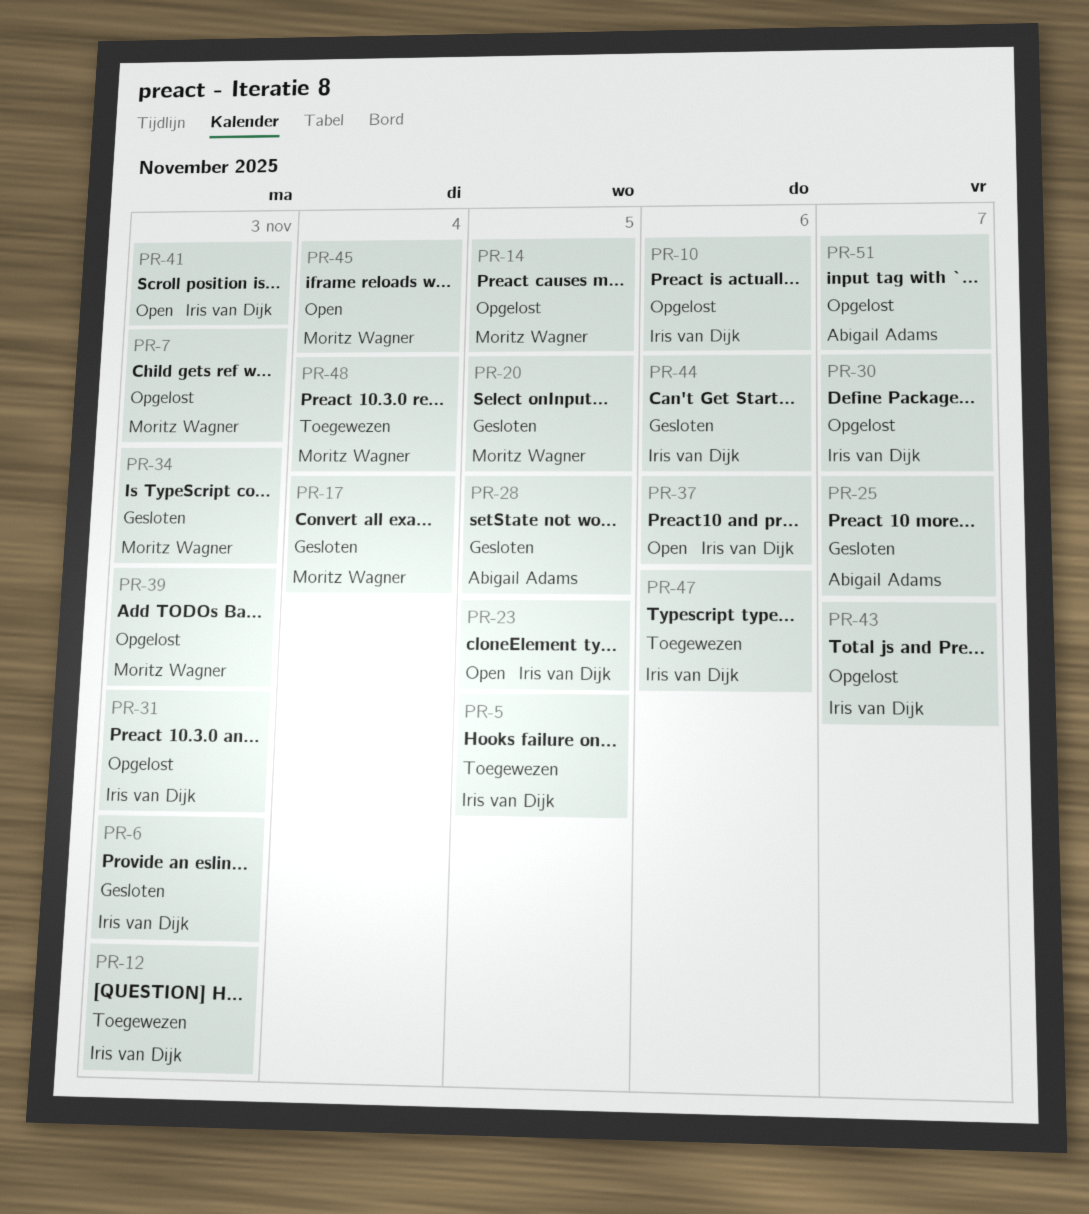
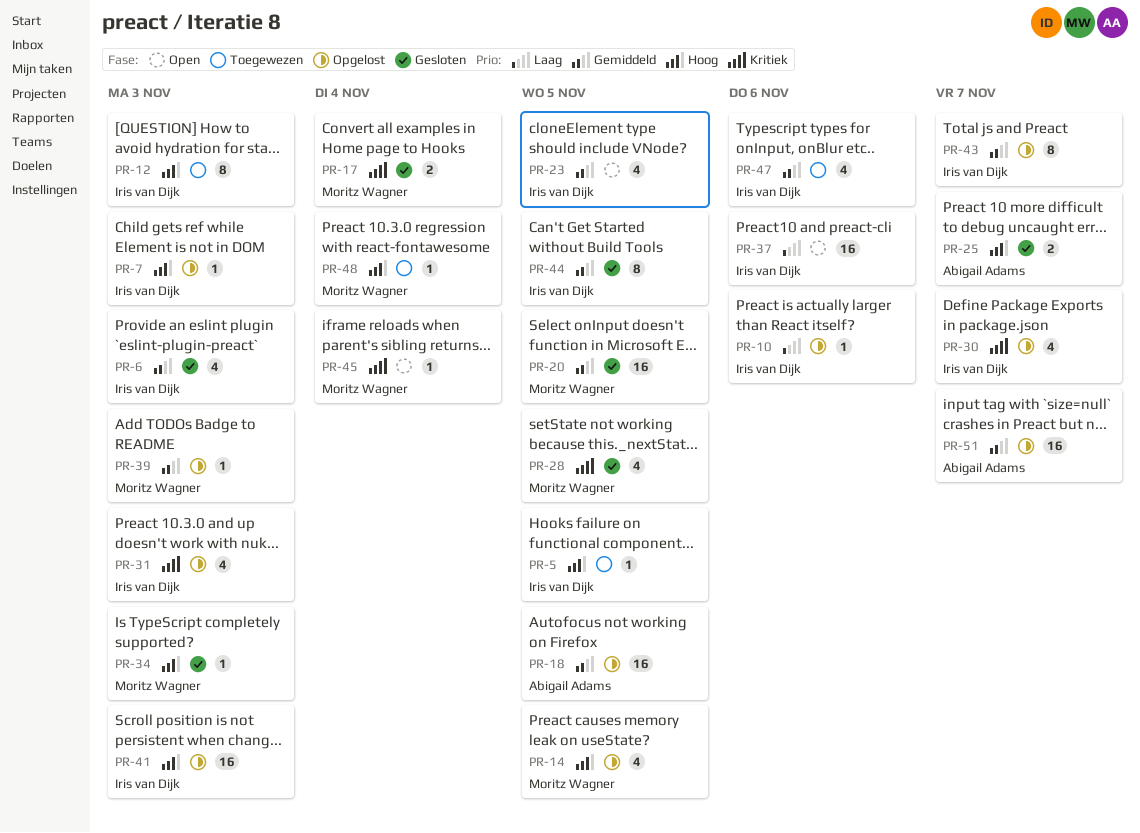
PR-7, owner: Moritz Wagner -> Iris van Dijk
PR-18: none -> present
PR-28, owner: Abigail Adams -> Moritz Wagner
PR-41, status: Open -> Opgelost
PR-44, due: Nov 6 -> Nov 5

